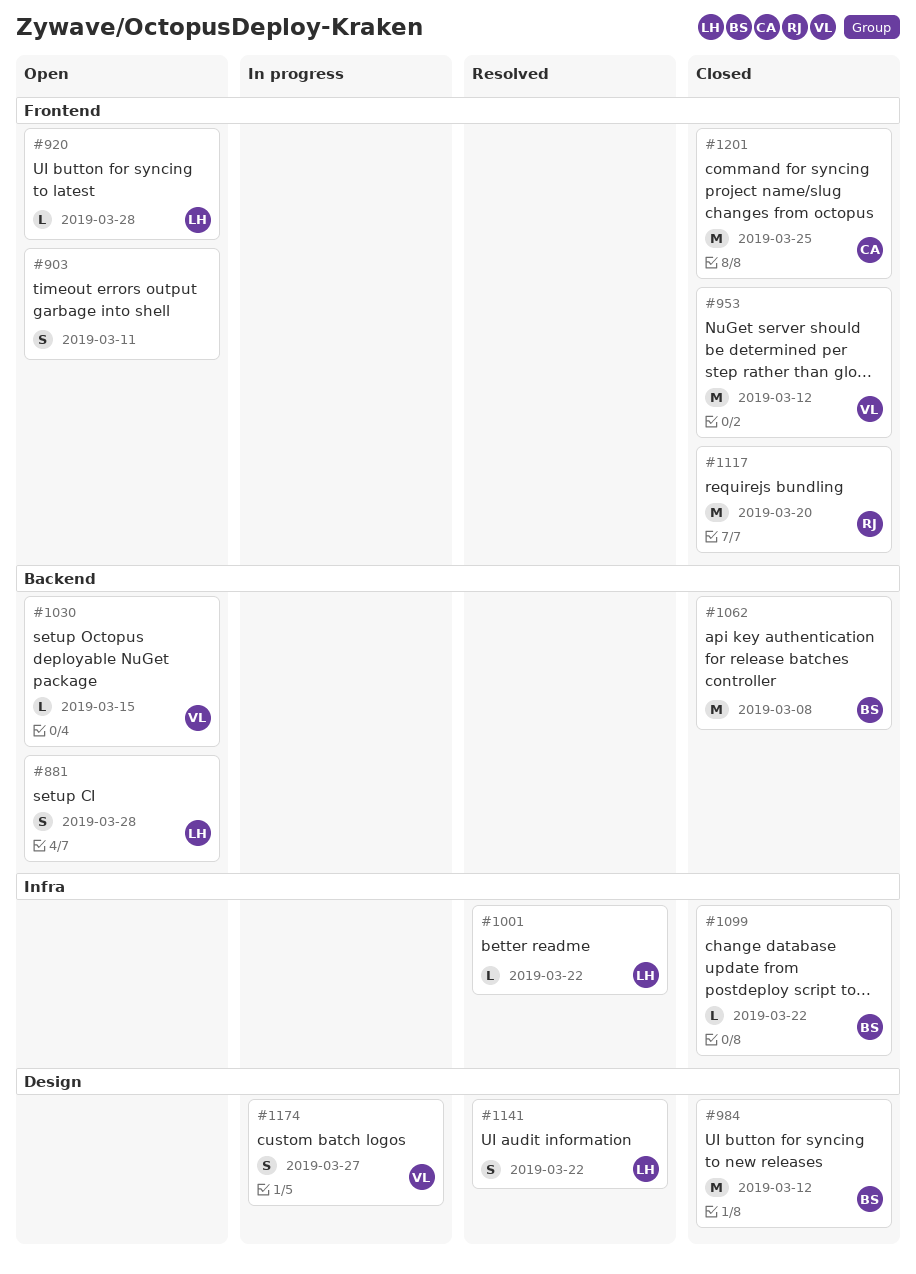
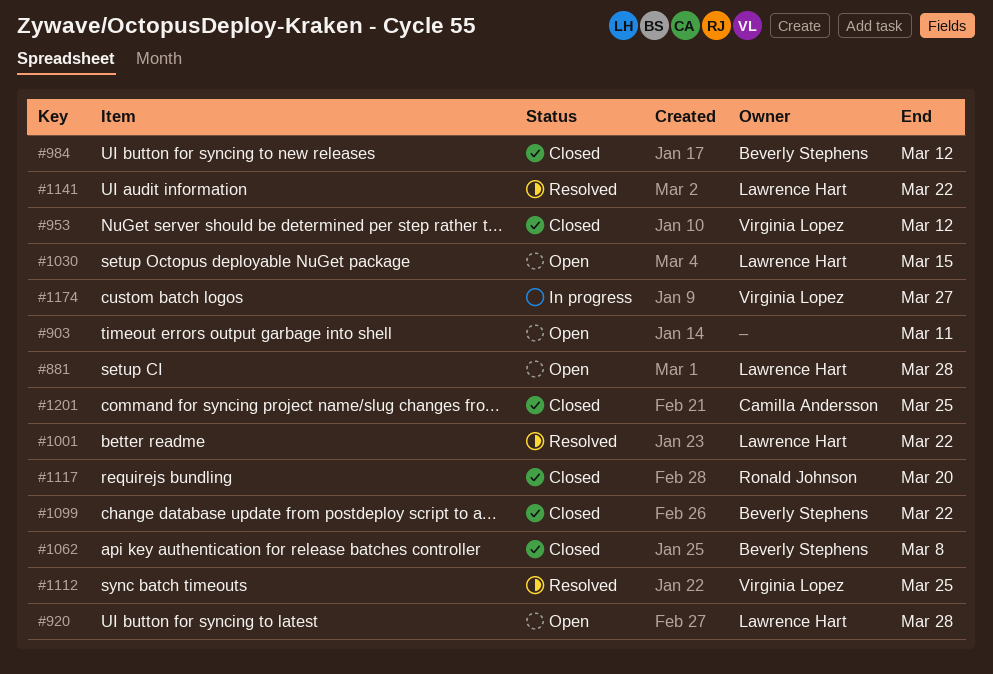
#1030, owner: Virginia Lopez -> Lawrence Hart
#1112: none -> present

